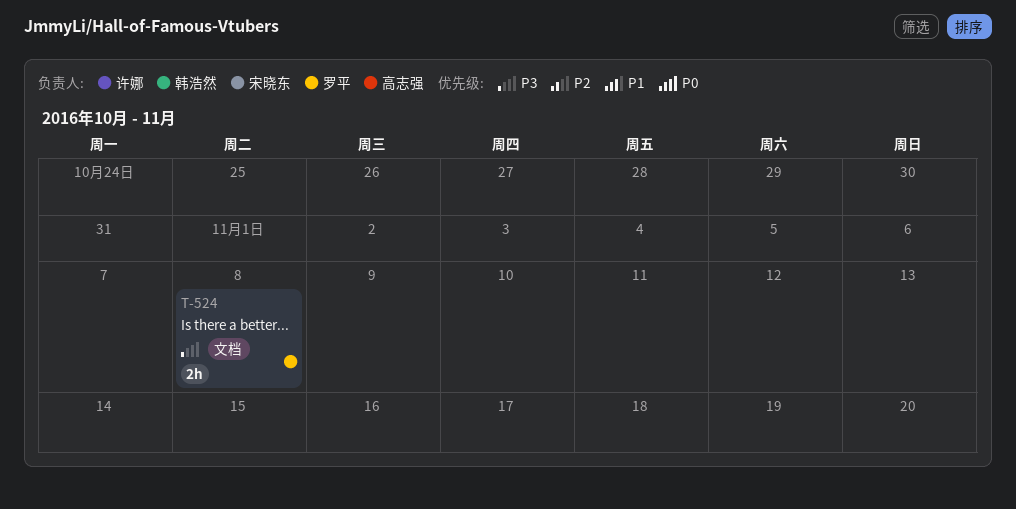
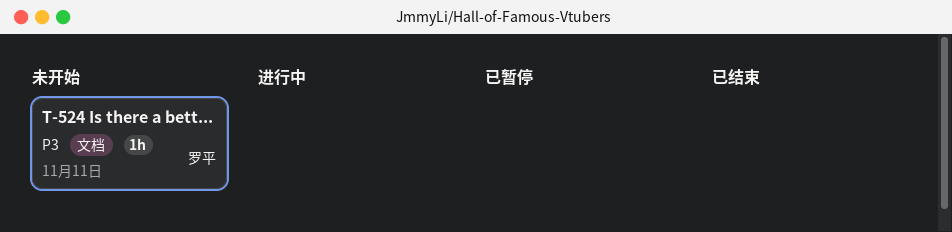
T-524, estimate: 2h -> 1h
T-524, due: Nov 8 -> Nov 11

